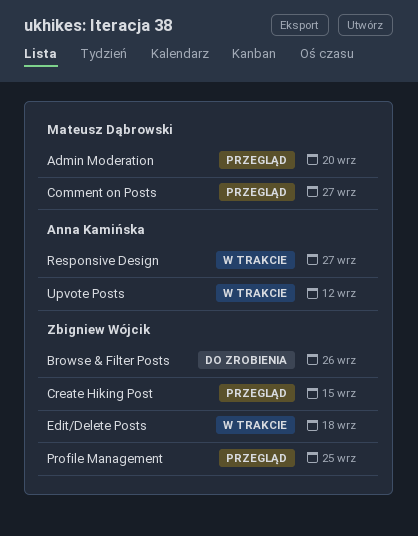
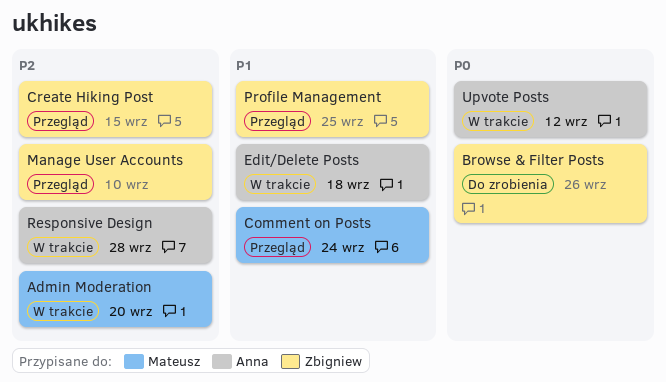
Admin Moderation, status: Przegląd -> W trakcie
Comment on Posts, due: Sep 27 -> Sep 24
Edit/Delete Posts, owner: Zbigniew Wójcik -> Anna Kamińska
Manage User Accounts: none -> present
Responsive Design, due: Sep 27 -> Sep 28

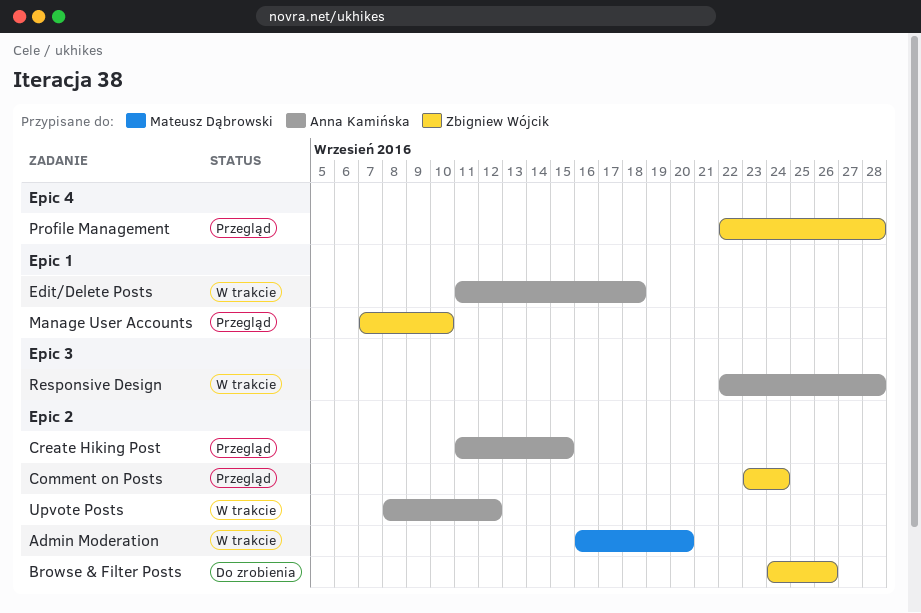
Comment on Posts, owner: Mateusz Dąbrowski -> Zbigniew Wójcik
Create Hiking Post, owner: Zbigniew Wójcik -> Anna Kamińska
Profile Management, due: Sep 25 -> Sep 28

